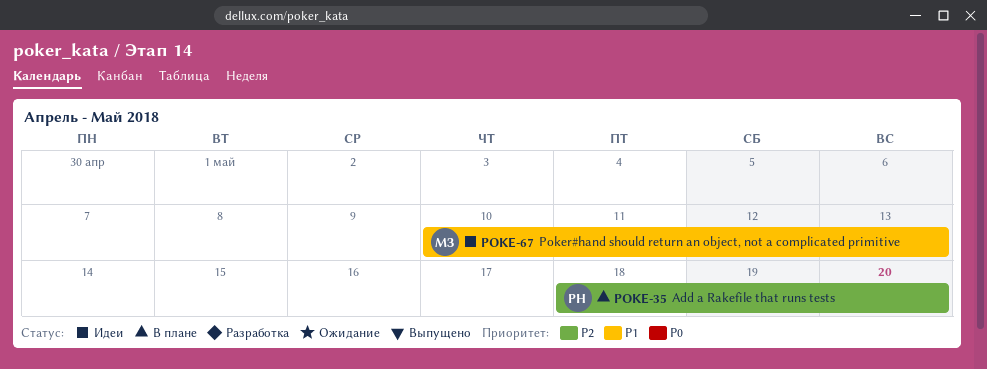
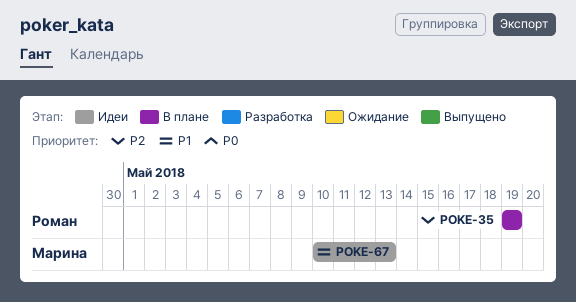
POKE-35, start: May 18 -> May 19
POKE-35, due: May 20 -> May 19

